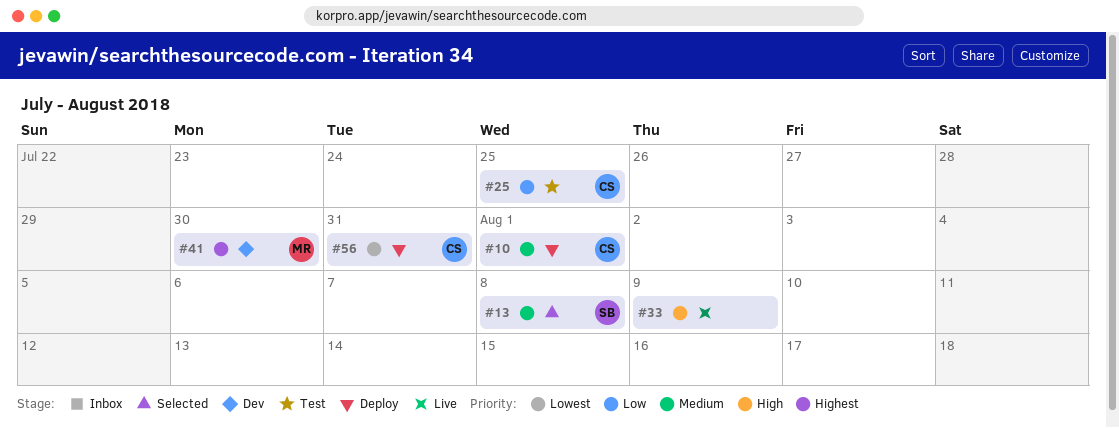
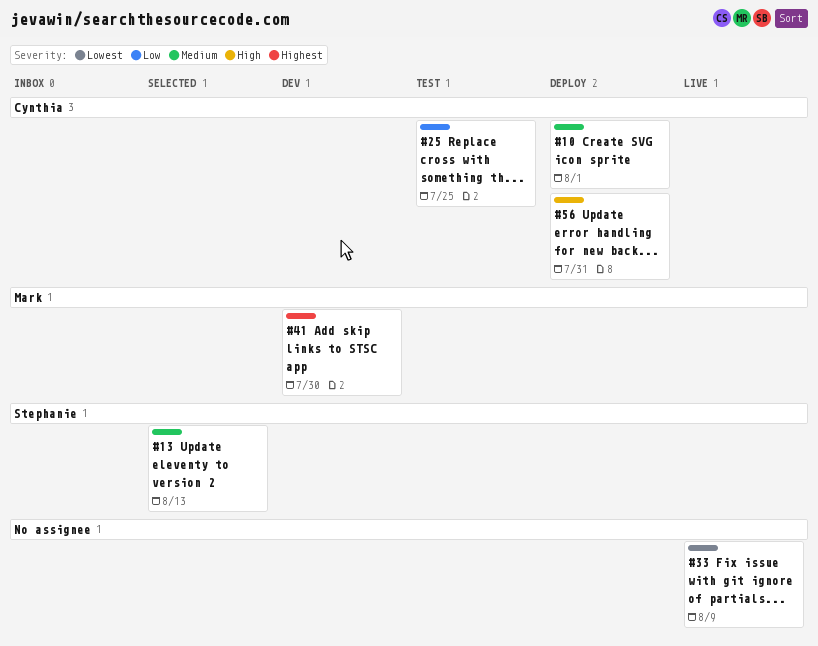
#13, due: Aug 8 -> Aug 13
#33, priority: High -> Lowest
#56, priority: Lowest -> High

